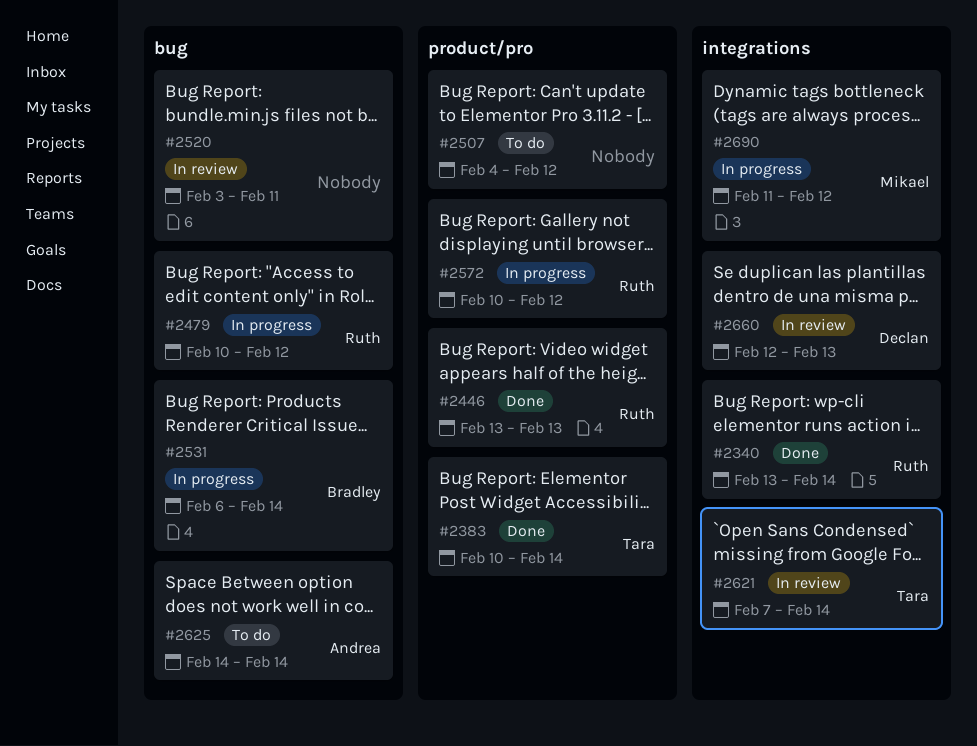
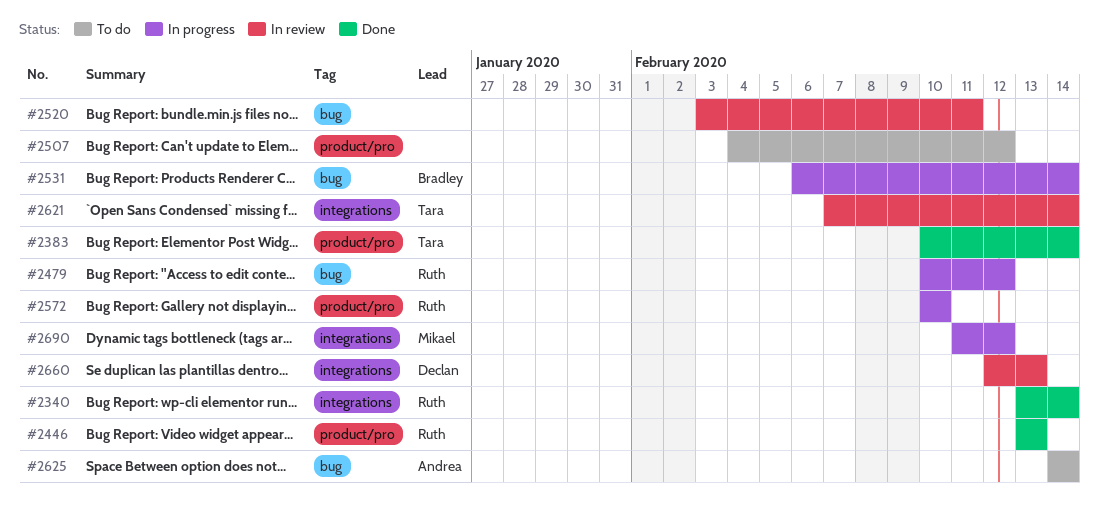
#2572, due: Feb 12 -> Feb 10

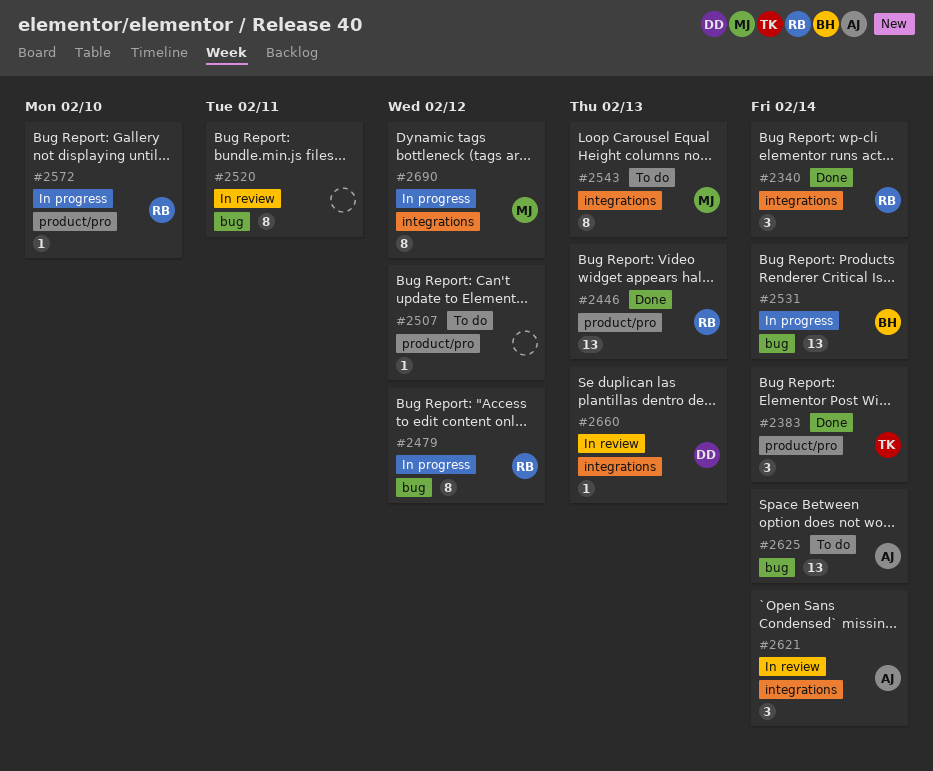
#2543: none -> present
#2621, owner: Tara -> Andrea

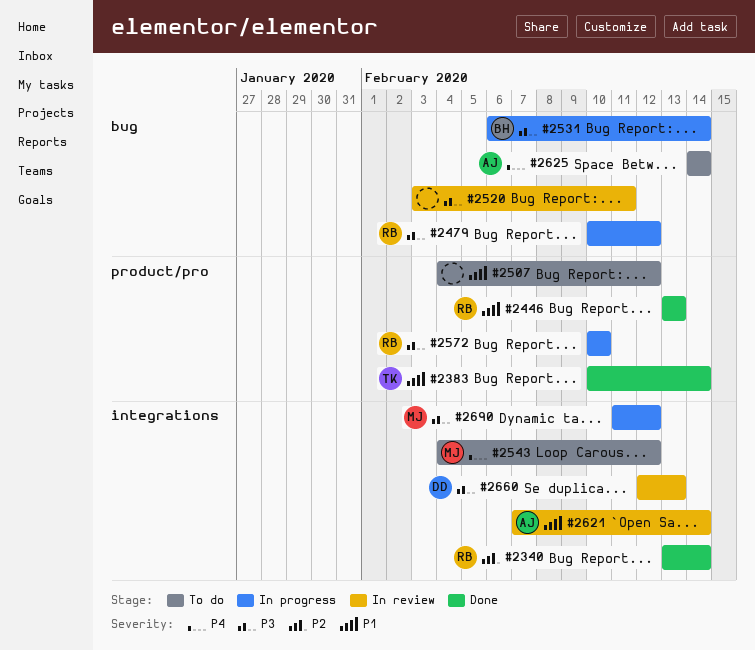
#2543, due: Feb 13 -> Feb 12

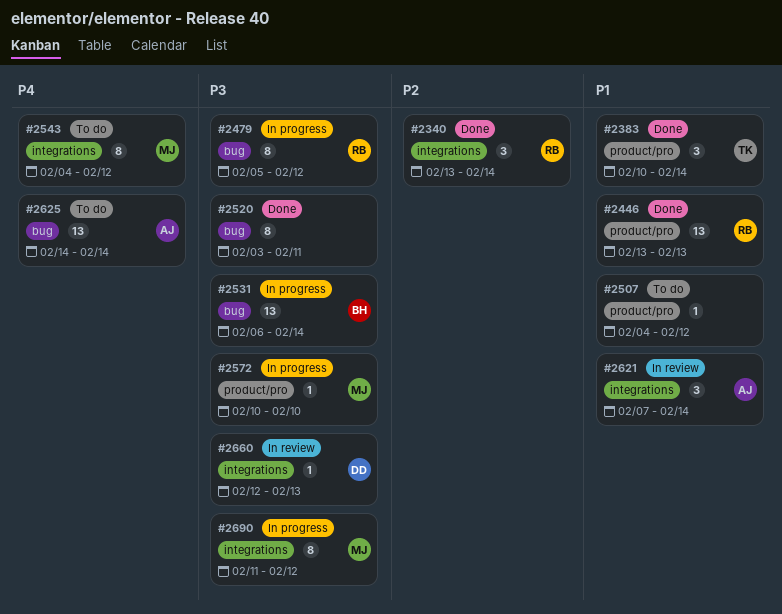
#2479, start: Feb 10 -> Feb 5
#2520, status: In review -> Done
#2572, owner: RB -> MJ

